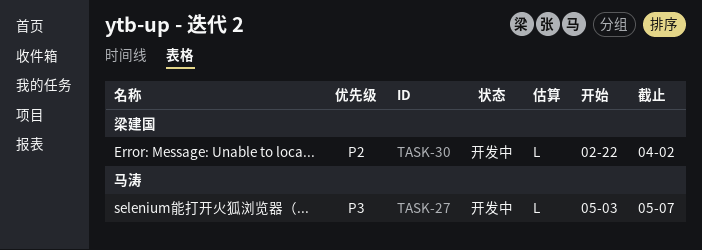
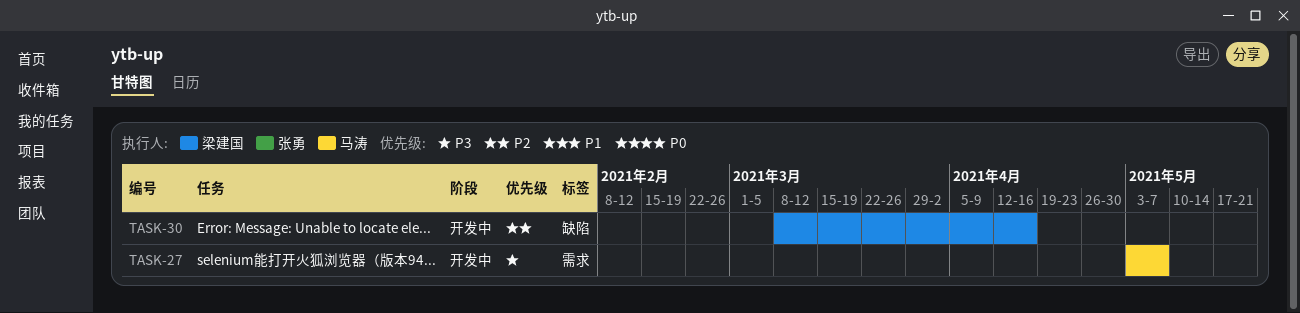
TASK-30, start: Feb 22 -> Mar 8
TASK-30, due: Apr 2 -> Apr 16

